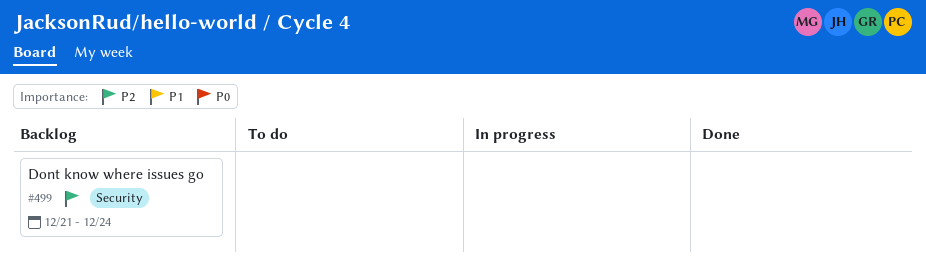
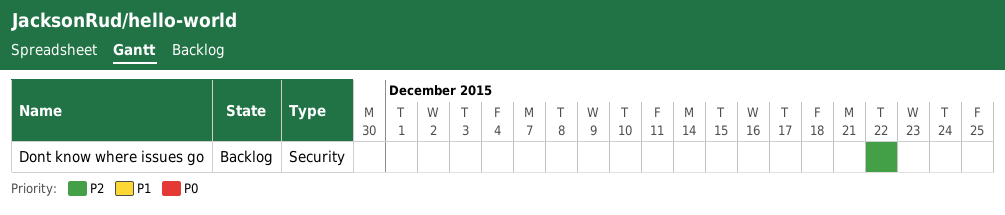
Dont know where issues go, start: Dec 21 -> Dec 22
Dont know where issues go, due: Dec 24 -> Dec 22

